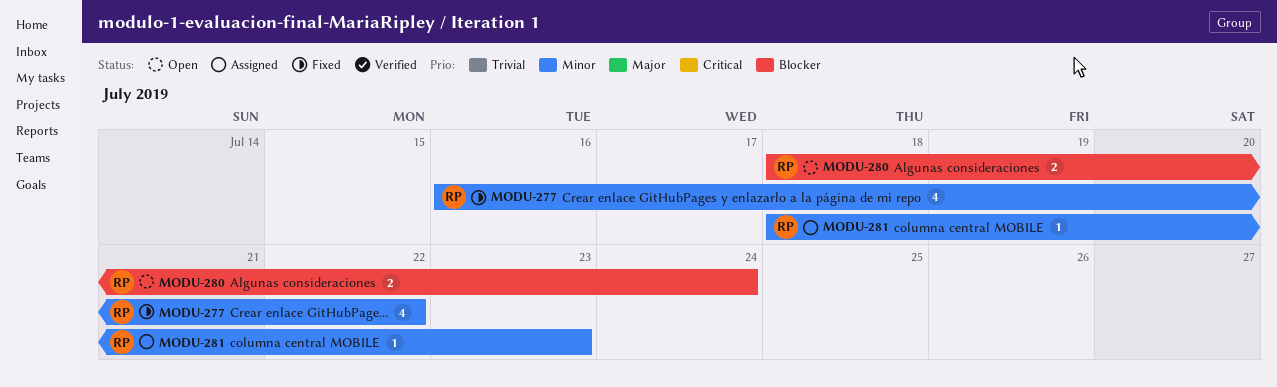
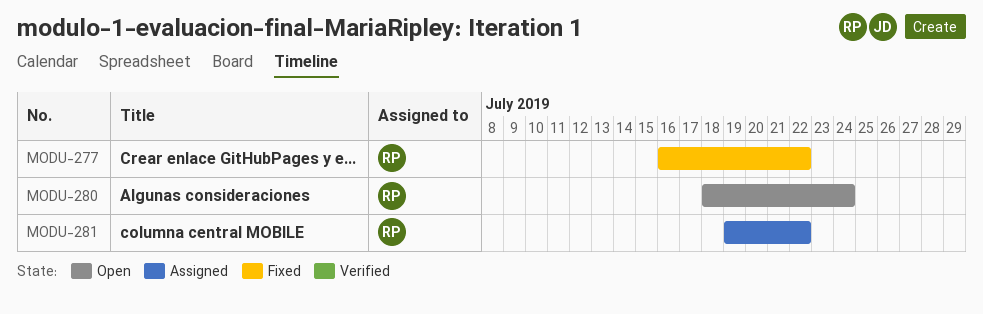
MODU-281, start: Jul 18 -> Jul 19
MODU-281, due: Jul 23 -> Jul 22

